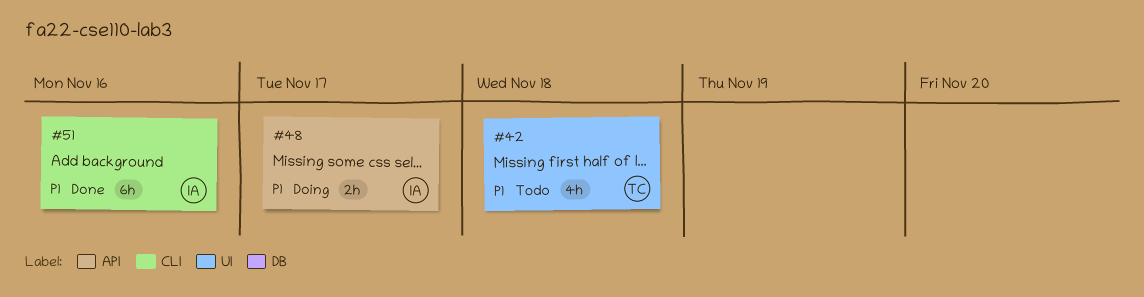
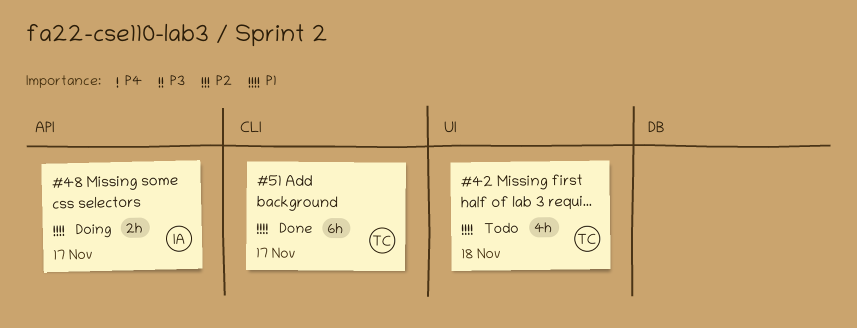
#51, owner: IA -> TC
#51, due: Nov 16 -> Nov 17

